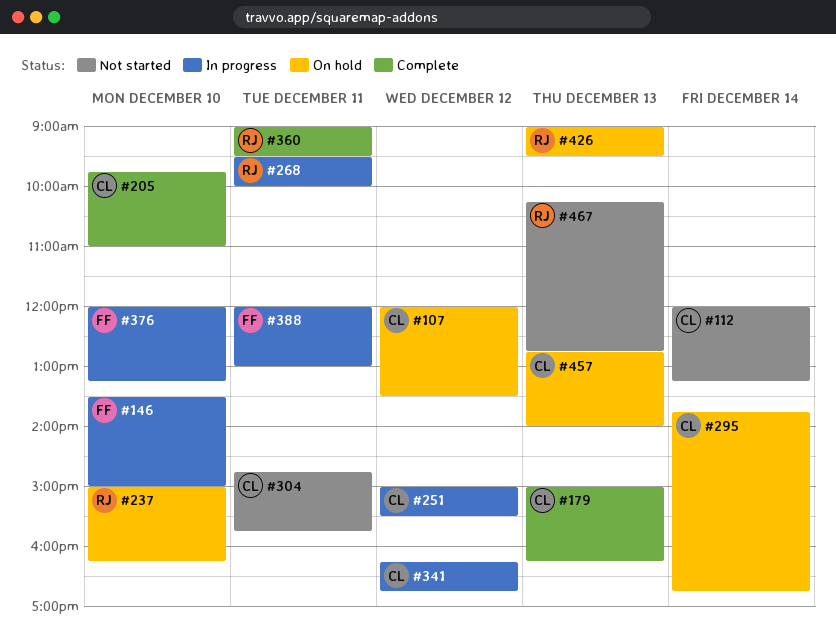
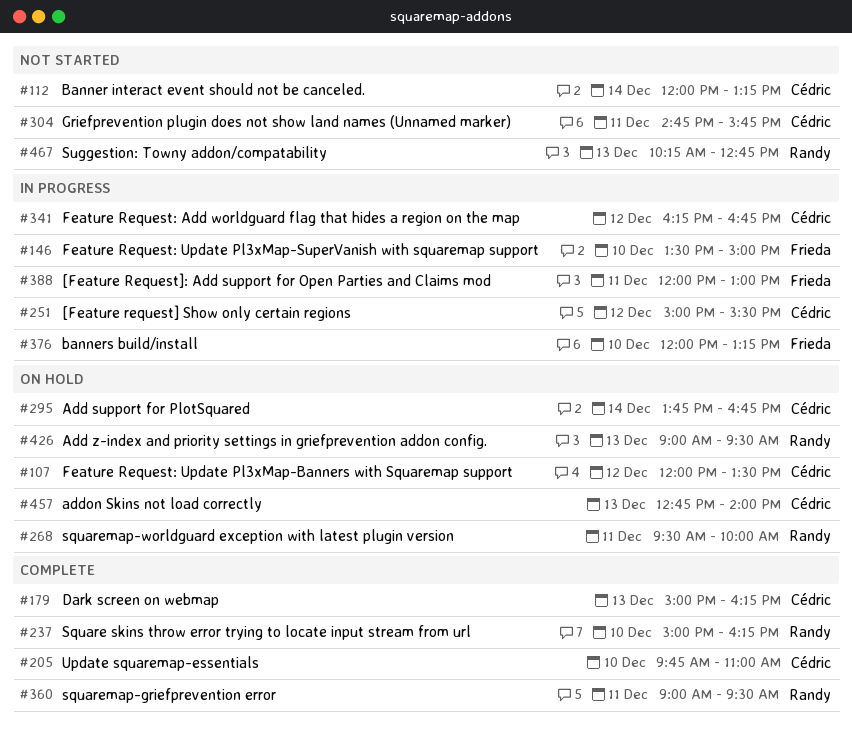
#237, status: On hold -> Complete
#268, status: In progress -> On hold

